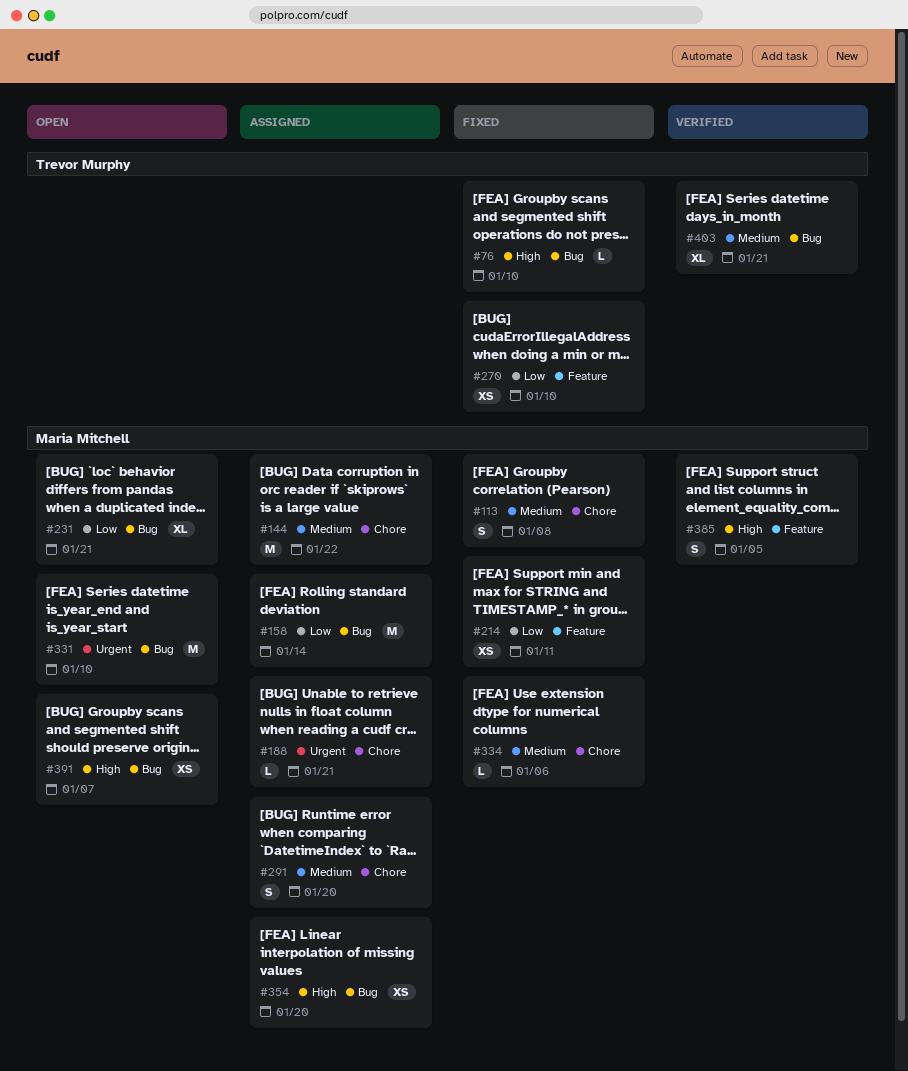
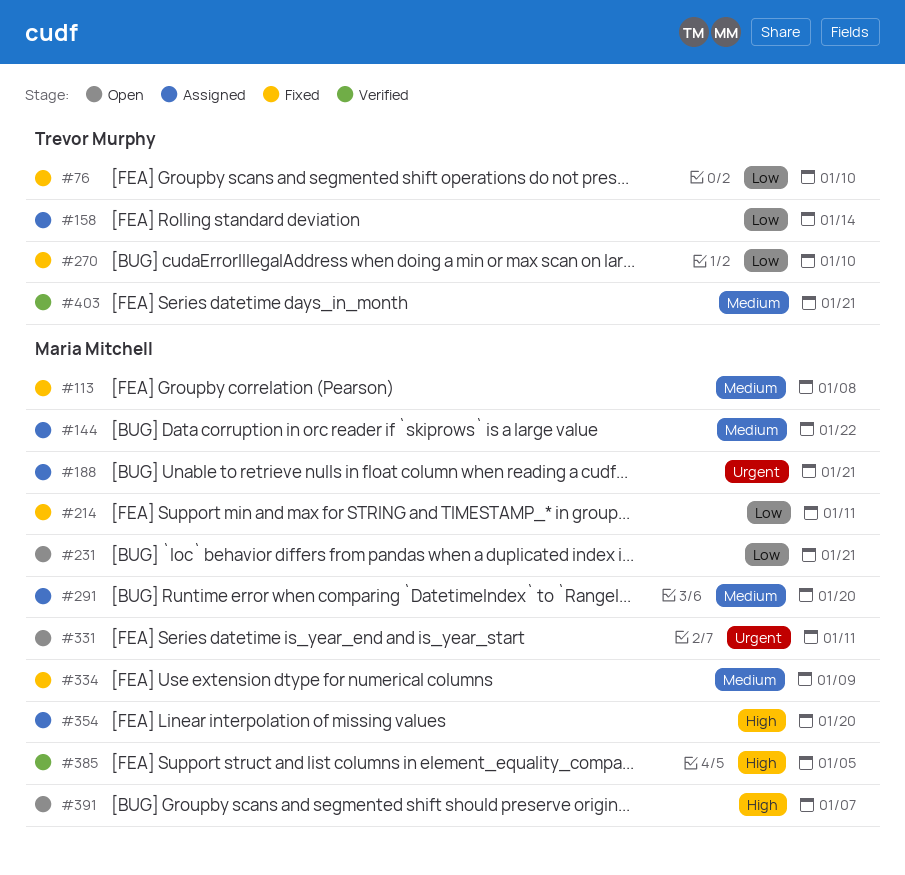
#76, priority: High -> Low
#158, owner: Maria Mitchell -> Trevor Murphy
#331, due: Jan 10 -> Jan 11
#334, due: Jan 6 -> Jan 9

